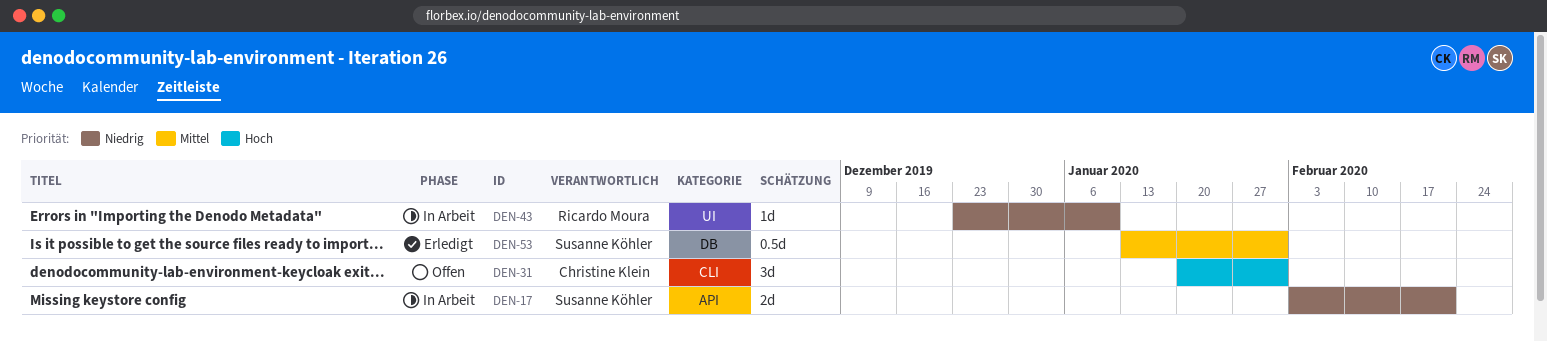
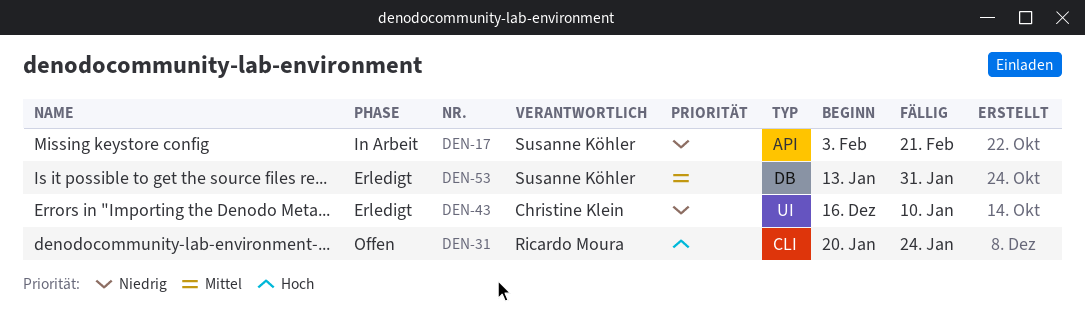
DEN-31, owner: Christine Klein -> Ricardo Moura
DEN-31, due: Jan 31 -> Jan 24
DEN-43, status: In Arbeit -> Erledigt
DEN-43, owner: Ricardo Moura -> Christine Klein
DEN-43, start: Dec 23 -> Dec 16

